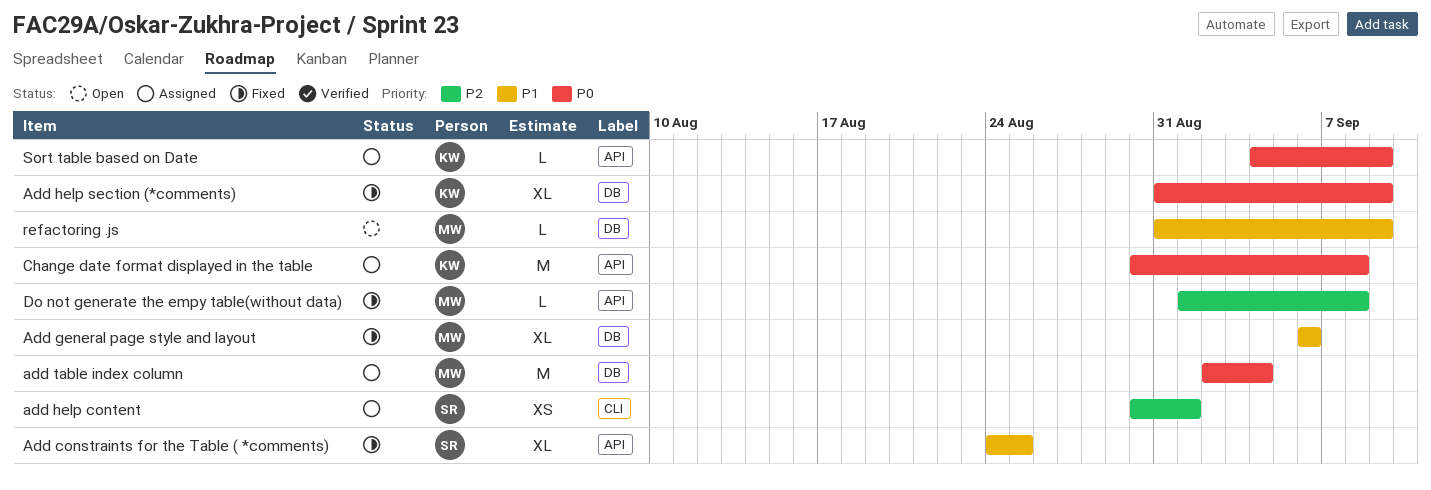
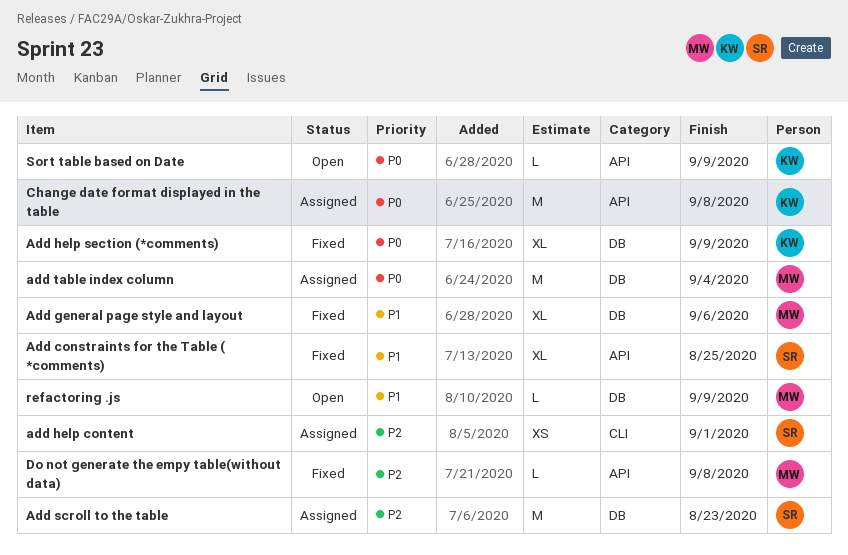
Add scroll to the table: none -> present
Sort table based on Date, status: Assigned -> Open

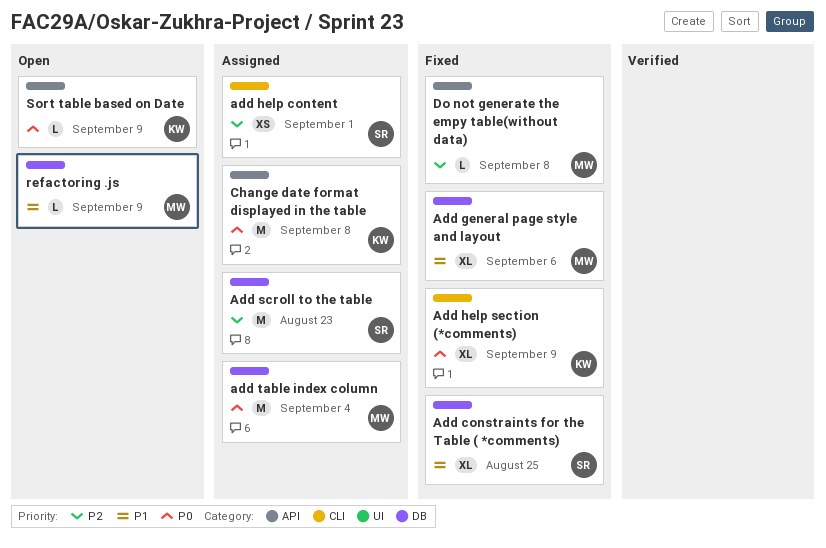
Add constraints for the Table ( *comments), label: API -> DB
Add help section (*comments), label: DB -> CLI

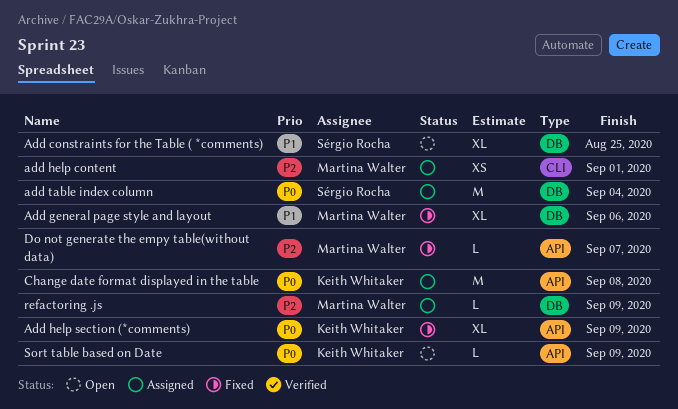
Add constraints for the Table ( *comments), status: Fixed -> Open
add help content, owner: Sérgio Rocha -> Martina Walter
Add help section (*comments), label: CLI -> API
Add scroll to the table: present -> none
add table index column, owner: Martina Walter -> Sérgio Rocha
Do not generate the empy table(without data), due: Sep 8 -> Sep 7
refactoring .js, status: Open -> Assigned
refactoring .js, priority: P1 -> P2

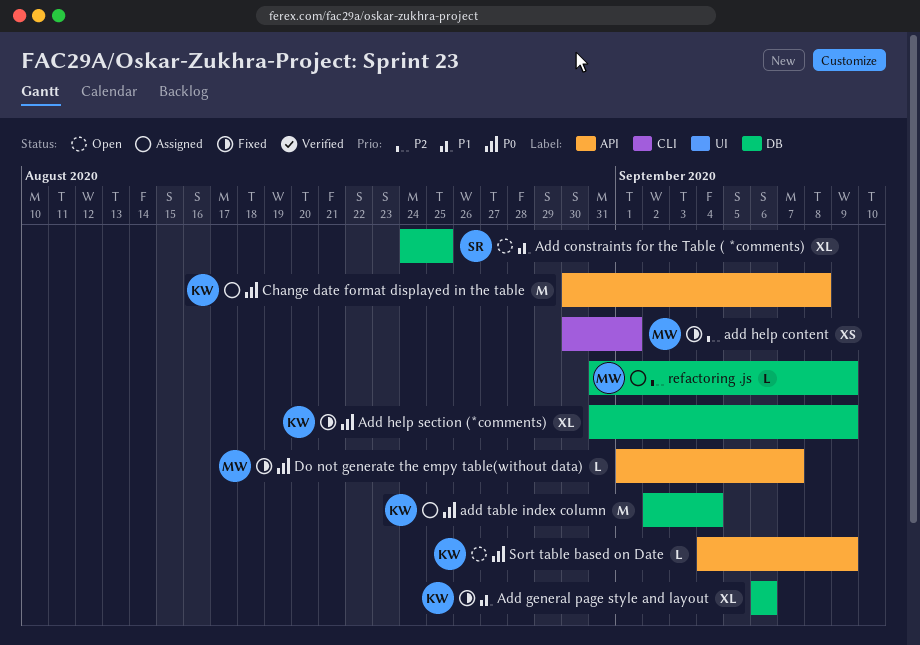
Add general page style and layout, owner: Martina Walter -> Keith Whitaker
add help content, status: Assigned -> Fixed
Add help section (*comments), label: API -> DB
add table index column, owner: Sérgio Rocha -> Keith Whitaker
Do not generate the empy table(without data), priority: P2 -> P0

